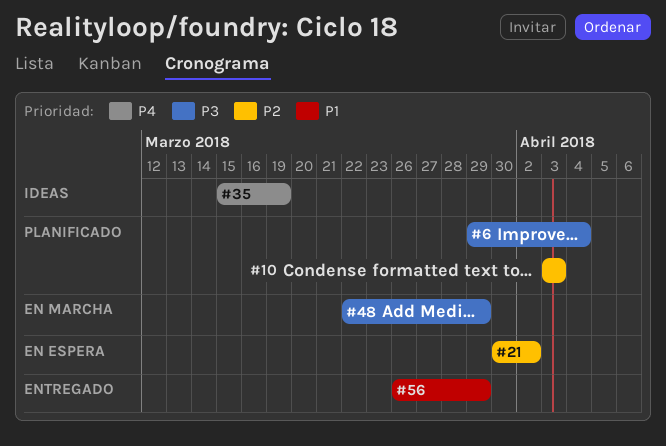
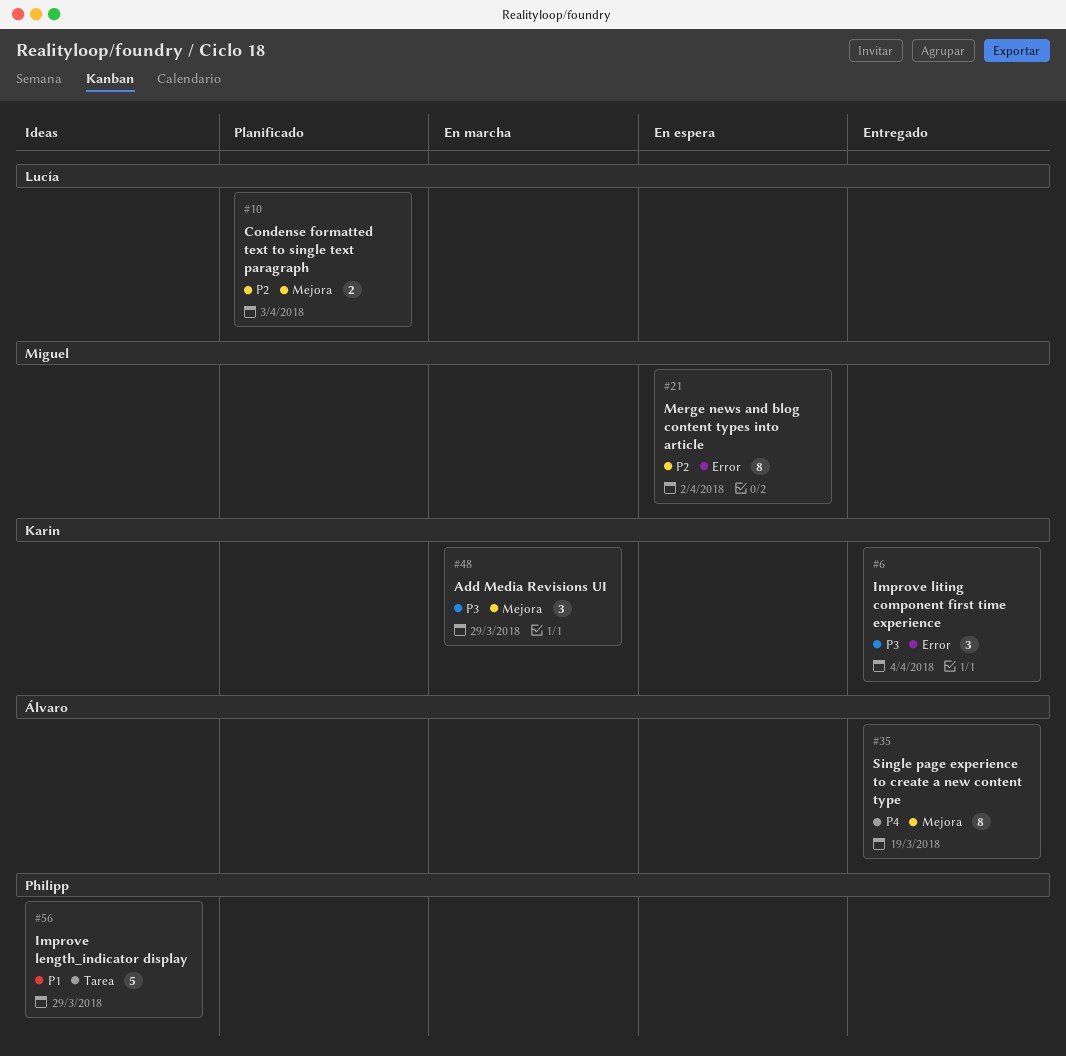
#6, status: Planificado -> Entregado
#35, status: Ideas -> Entregado
#56, status: Entregado -> Ideas

